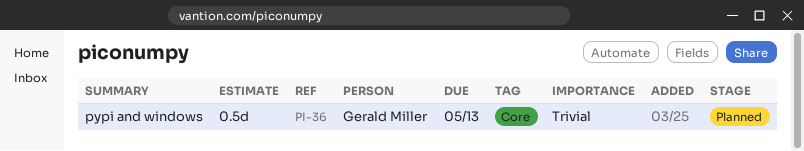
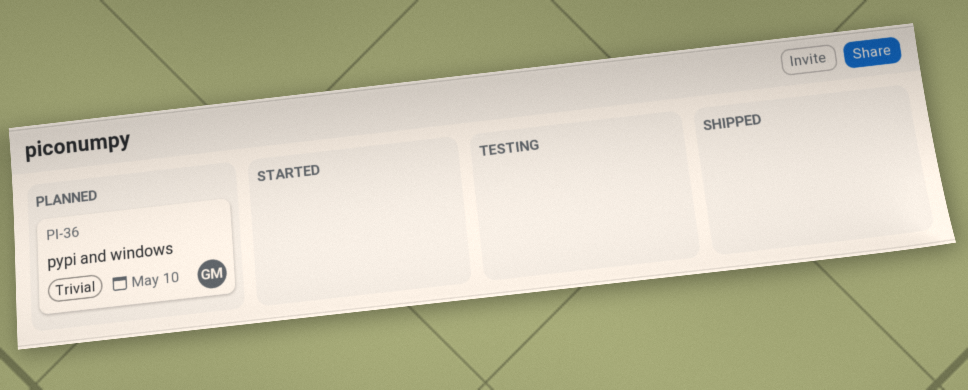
PI-36, due: May 13 -> May 10

